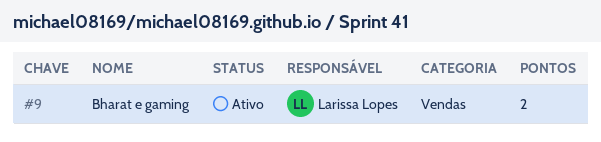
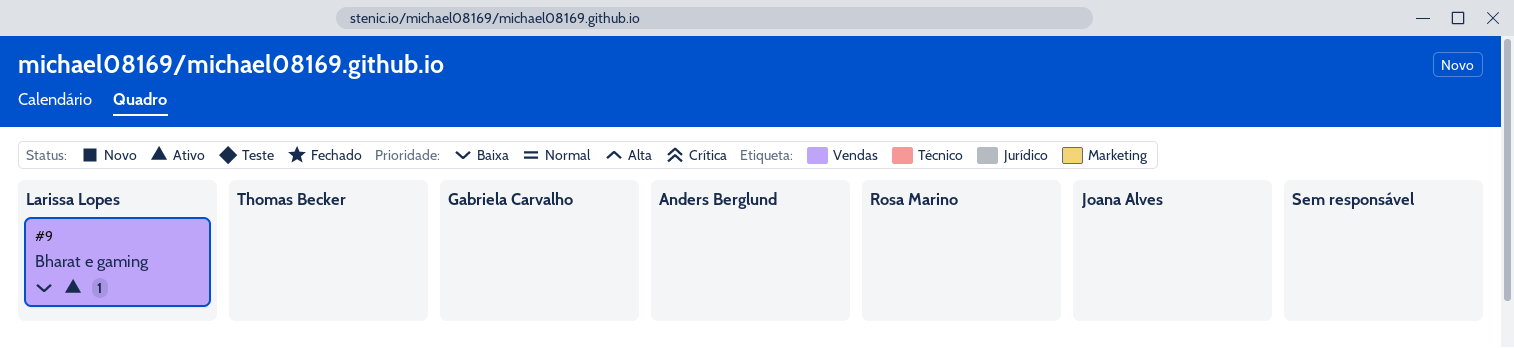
#9, estimate: 2 -> 1

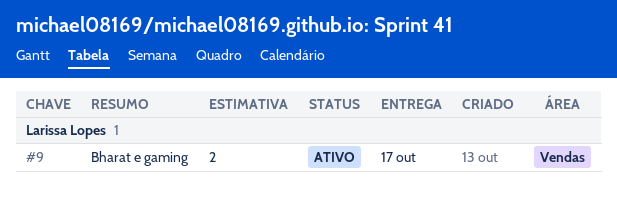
#9, estimate: 1 -> 2

